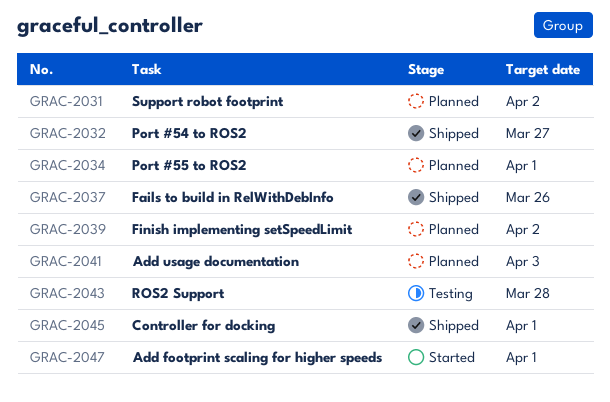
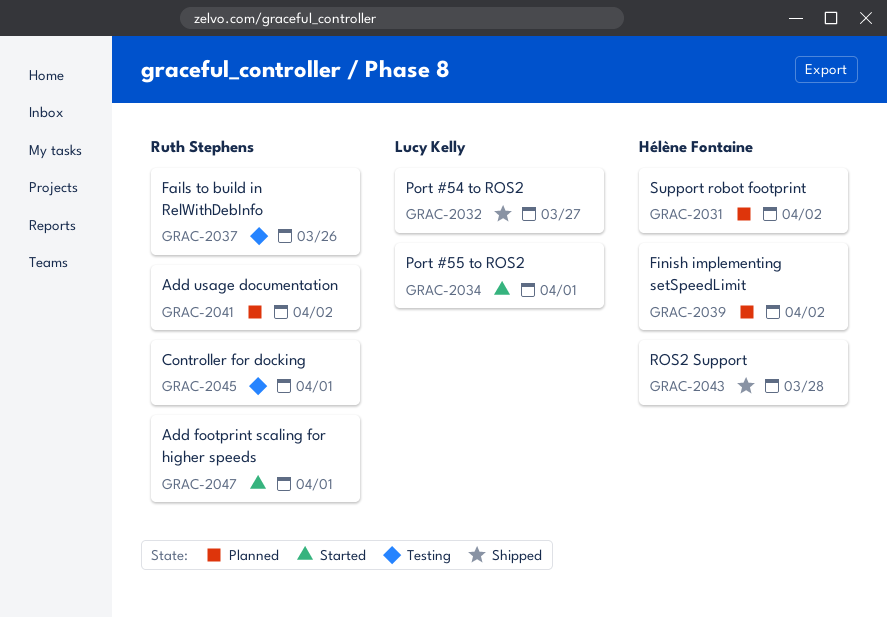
GRAC-2034, status: Planned -> Started
GRAC-2037, status: Shipped -> Testing
GRAC-2041, due: Apr 3 -> Apr 2
GRAC-2043, status: Testing -> Shipped
GRAC-2045, status: Shipped -> Testing

